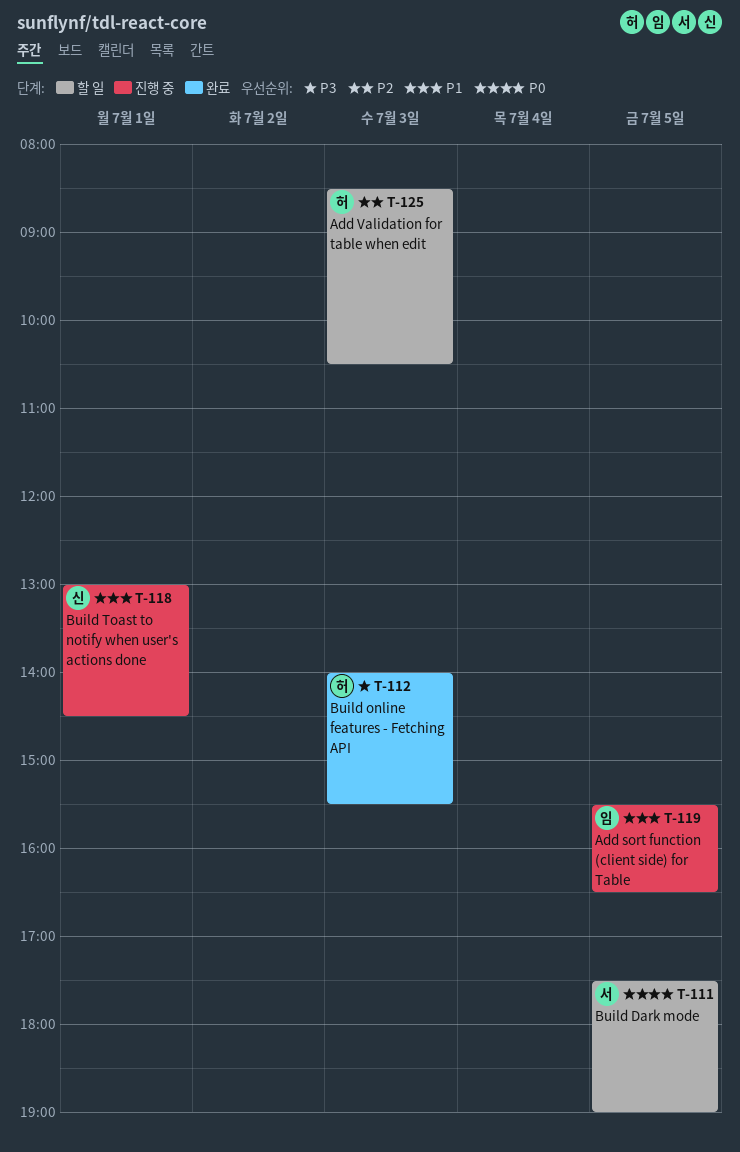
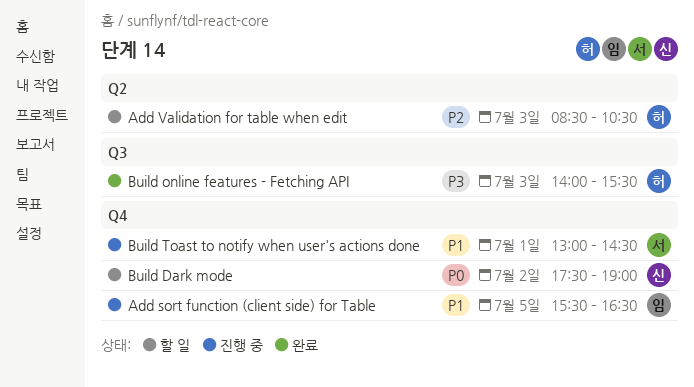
Build Dark mode, owner: 서 -> 신
Build Dark mode, day: Jul 5 -> Jul 2
Build Toast to notify when user's actions done, owner: 신 -> 서

